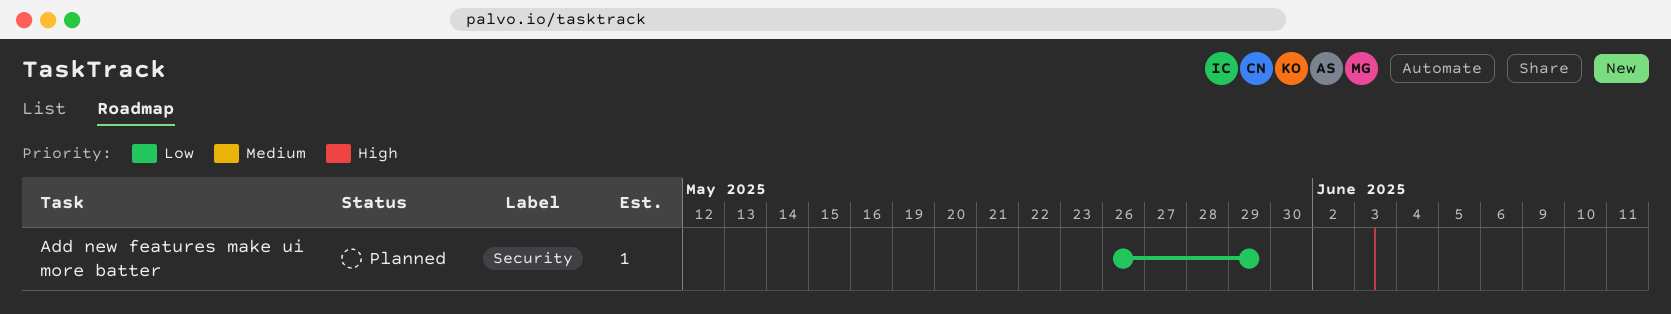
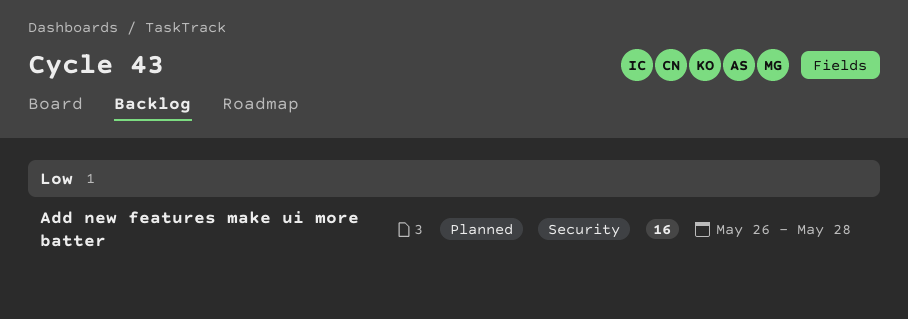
Add new features make ui more batter, estimate: 1 -> 16
Add new features make ui more batter, due: May 29 -> May 28

